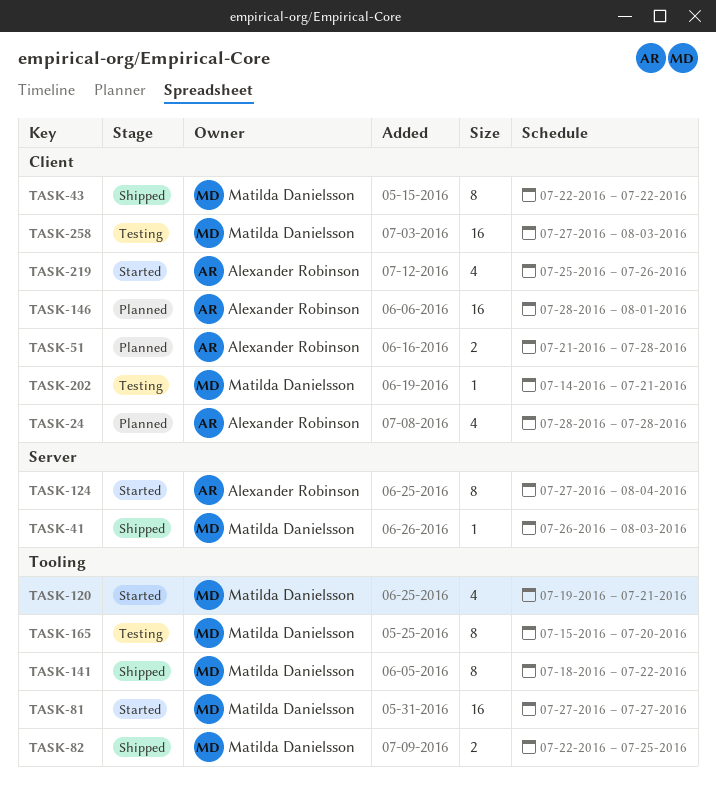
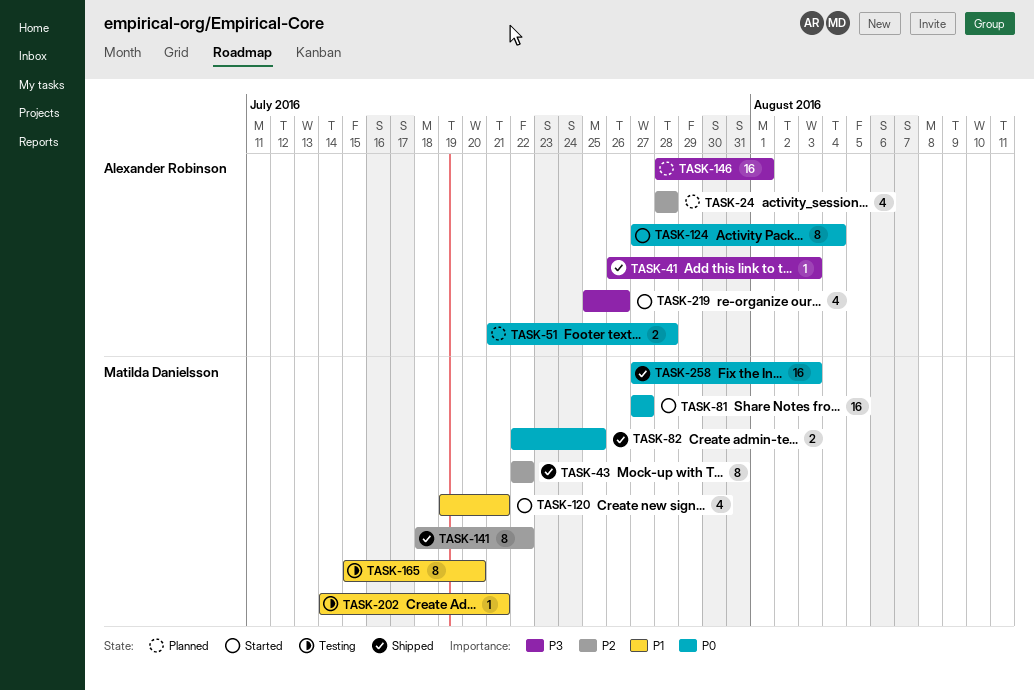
TASK-41, owner: Matilda Danielsson -> Alexander Robinson
TASK-258, status: Testing -> Shipped

